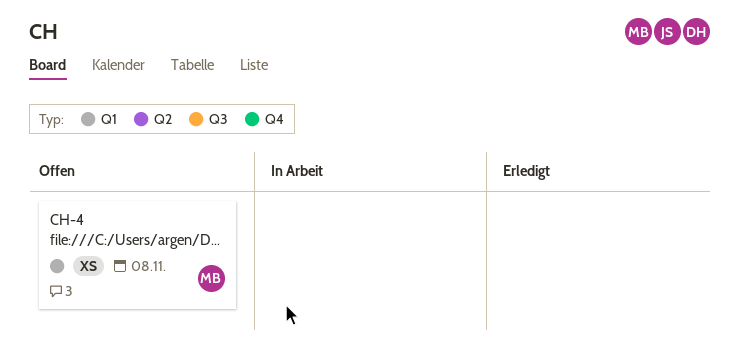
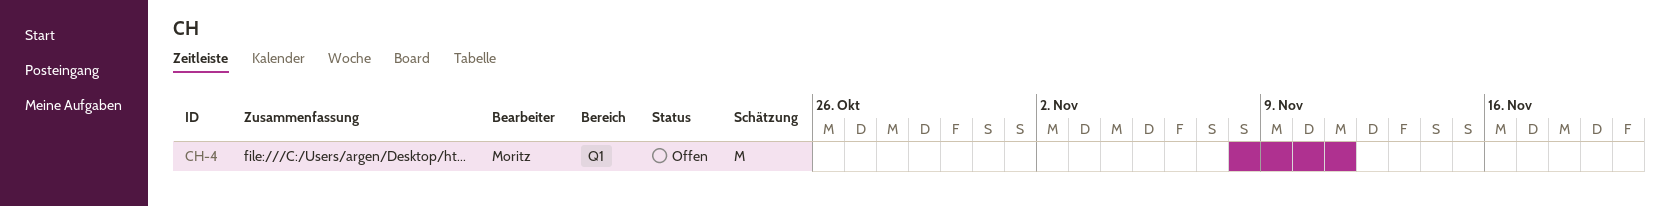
CH-4, estimate: XS -> M
CH-4, due: Nov 8 -> Nov 11

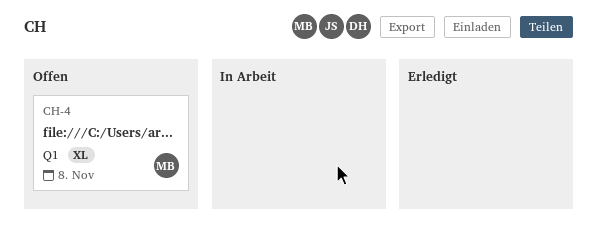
CH-4, estimate: M -> XL
CH-4, due: Nov 11 -> Nov 8

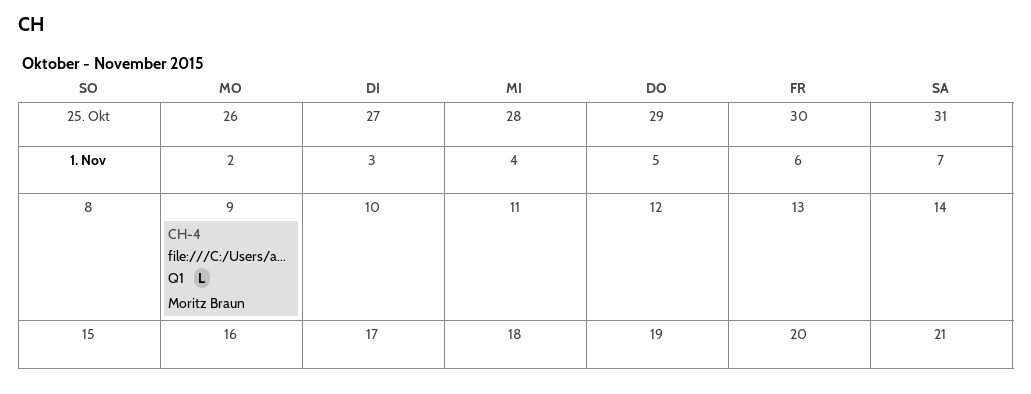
CH-4, estimate: XL -> L
CH-4, due: Nov 8 -> Nov 9

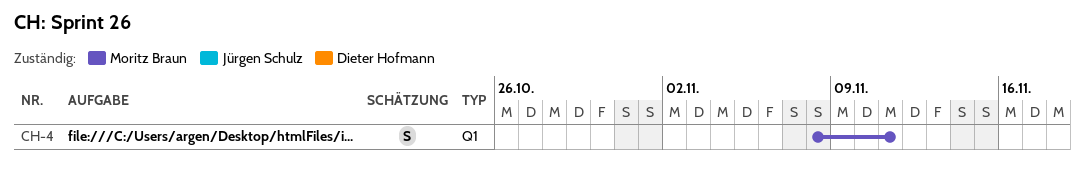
CH-4, estimate: L -> S
CH-4, due: Nov 9 -> Nov 11

